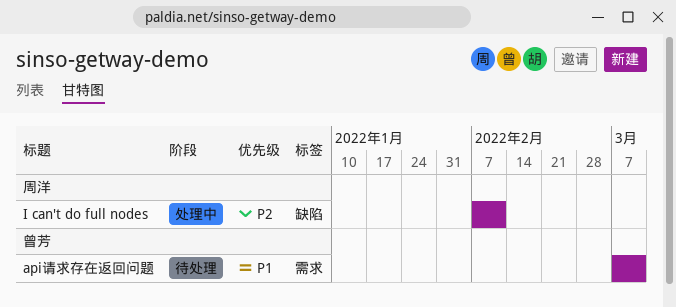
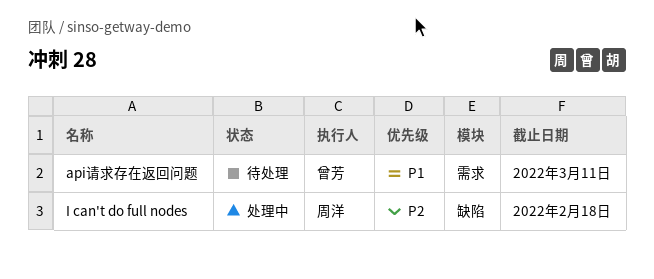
I can't do full nodes, due: Feb 11 -> Feb 18

